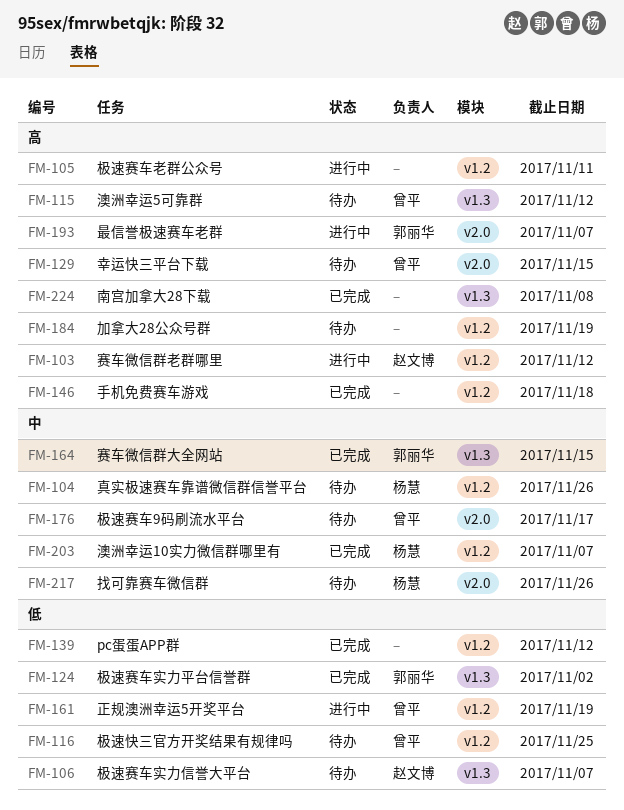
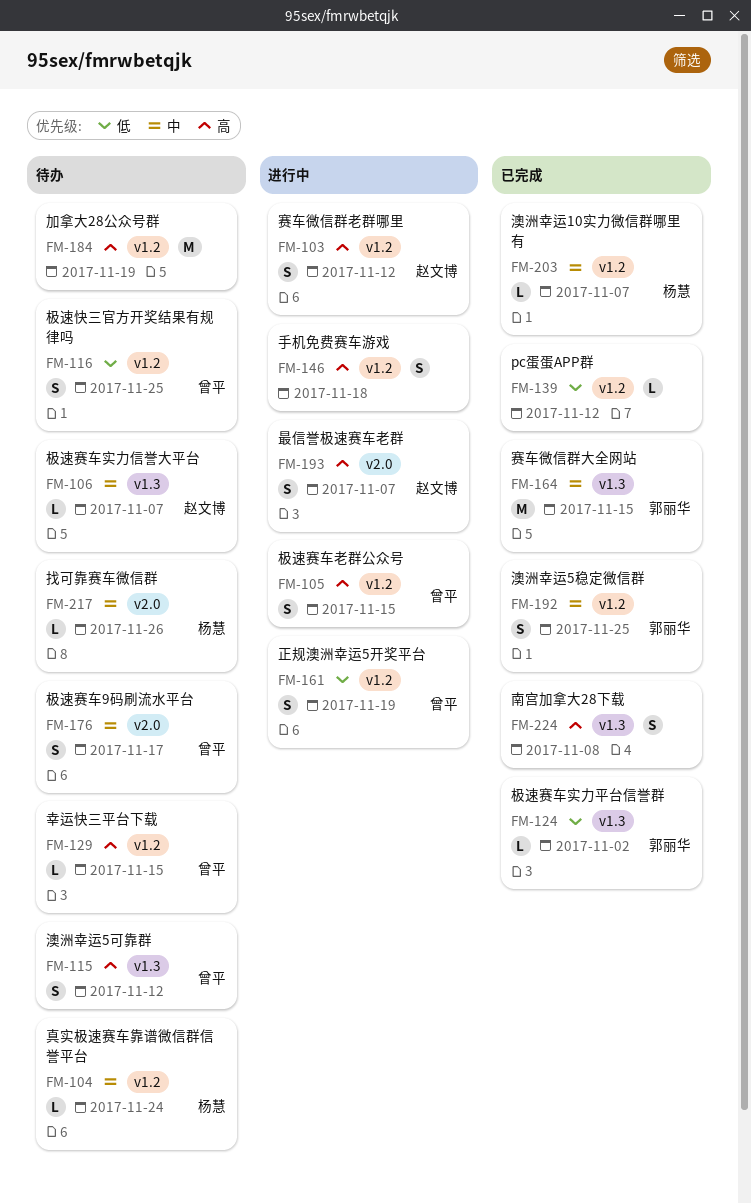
FM-104, due: Nov 26 -> Nov 24
FM-105, owner: none -> 曾平
FM-105, due: Nov 11 -> Nov 15
FM-106, priority: 低 -> 中
FM-129, label: v2.0 -> v1.2
FM-146, status: 已完成 -> 进行中
FM-192: none -> present
FM-193, owner: 郭丽华 -> 赵文博

